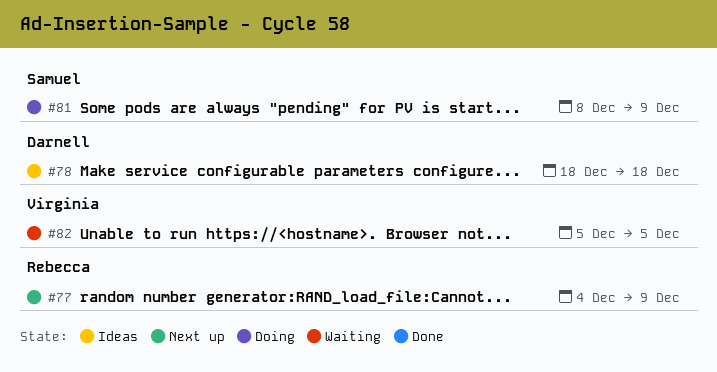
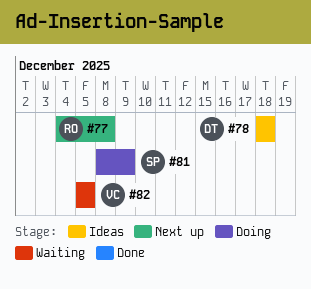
#77, due: Dec 9 -> Dec 8

